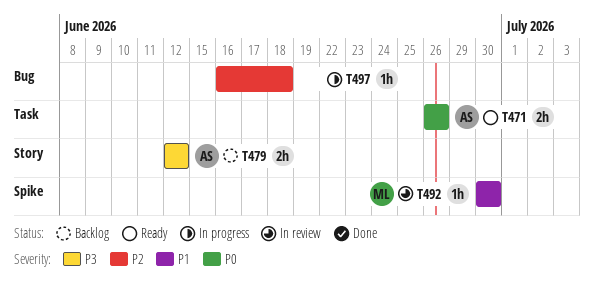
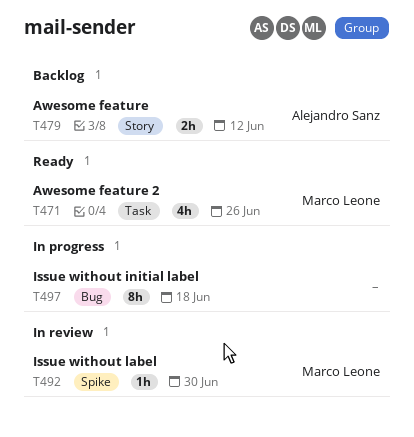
T471, owner: Alejandro Sanz -> Marco Leone
T471, estimate: 2h -> 4h
T497, estimate: 1h -> 8h

